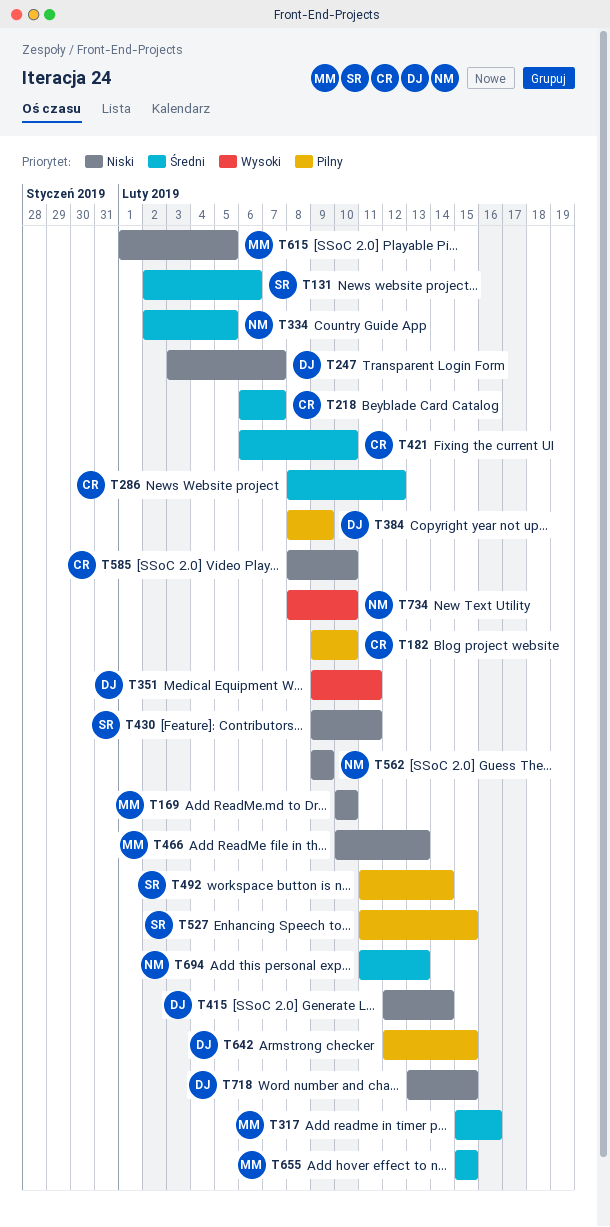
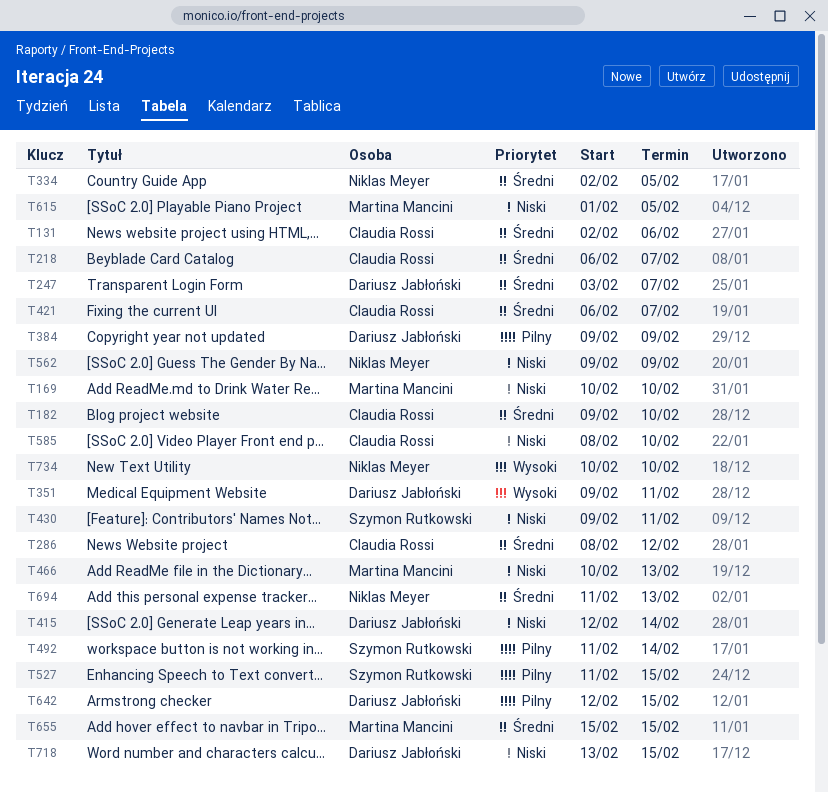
T131, owner: Szymon Rutkowski -> Claudia Rossi
T182, priority: Pilny -> Średni
T247, priority: Niski -> Średni
T317: present -> none
T384, start: Feb 8 -> Feb 9
T421, due: Feb 10 -> Feb 7
T734, start: Feb 8 -> Feb 10

